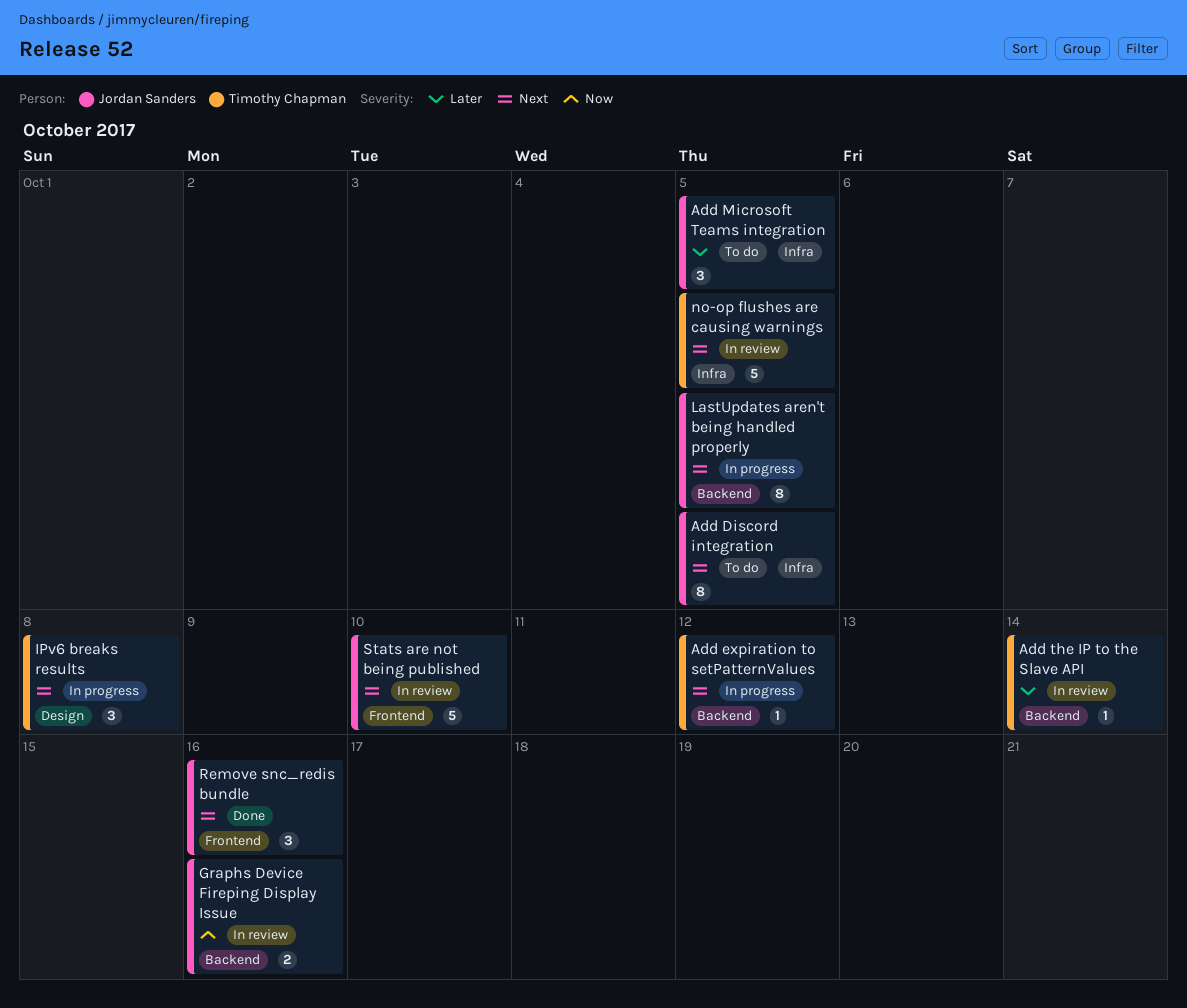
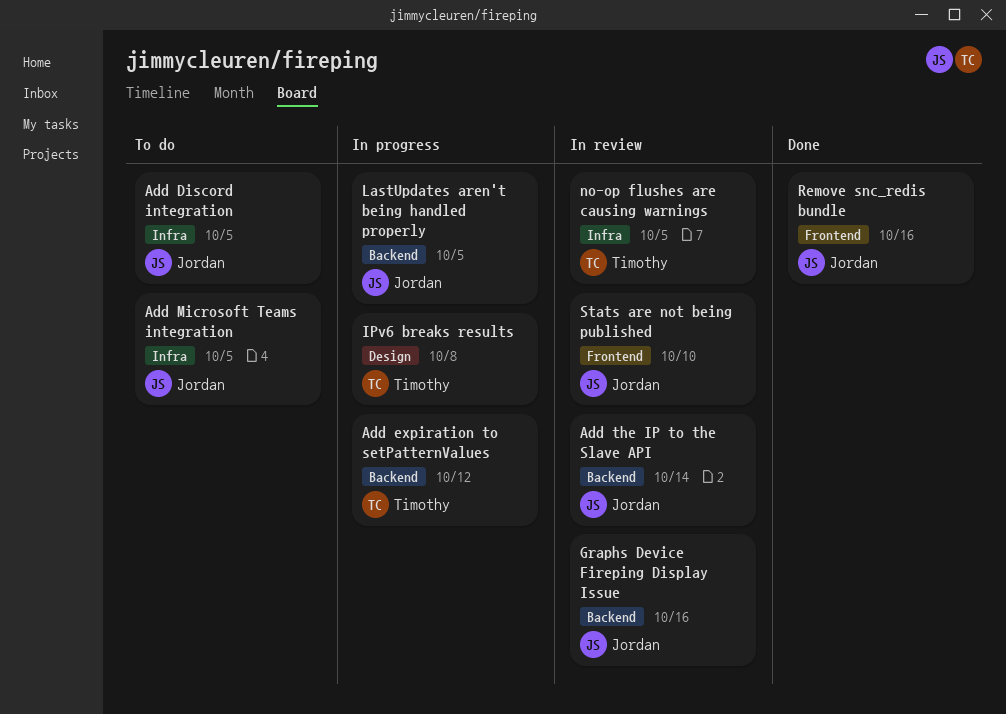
Add the IP to the Slave API, owner: Timothy Chapman -> Jordan Sanders

